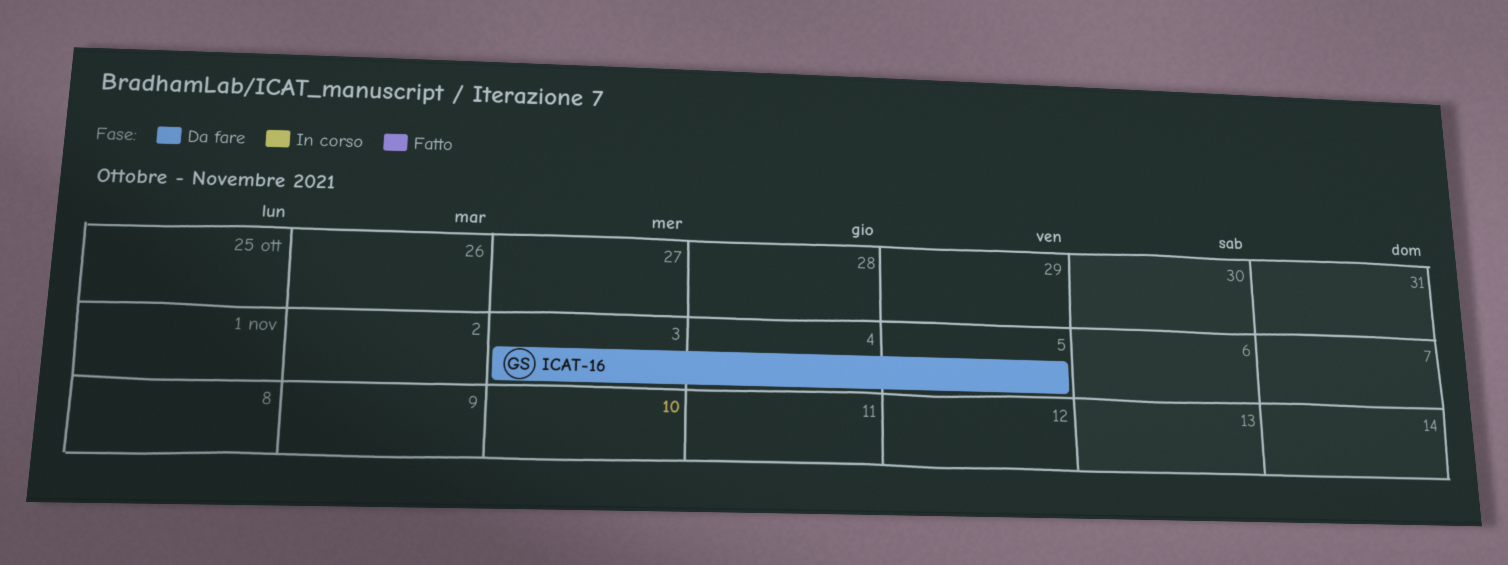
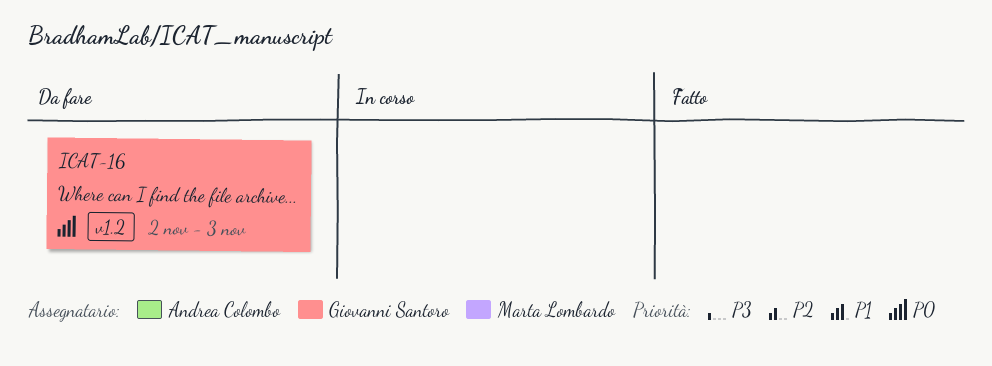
ICAT-16, start: Nov 3 -> Nov 2
ICAT-16, due: Nov 5 -> Nov 3

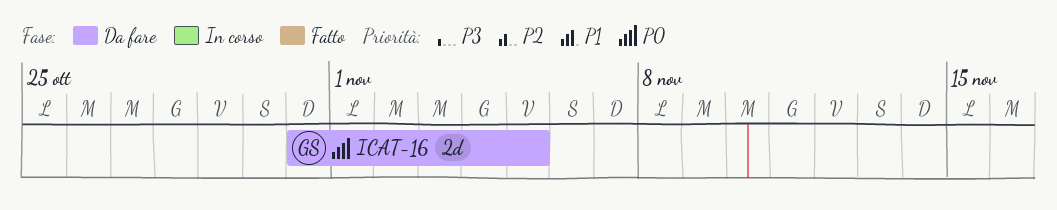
ICAT-16, start: Nov 2 -> Oct 31
ICAT-16, due: Nov 3 -> Nov 5

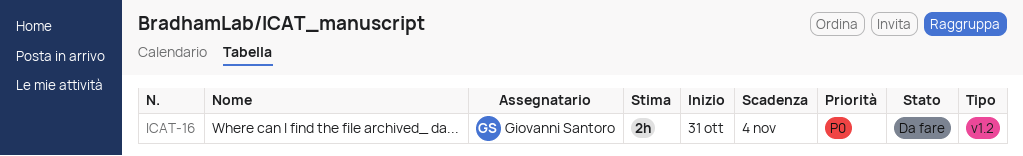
ICAT-16, estimate: 2d -> 2h
ICAT-16, due: Nov 5 -> Nov 4

